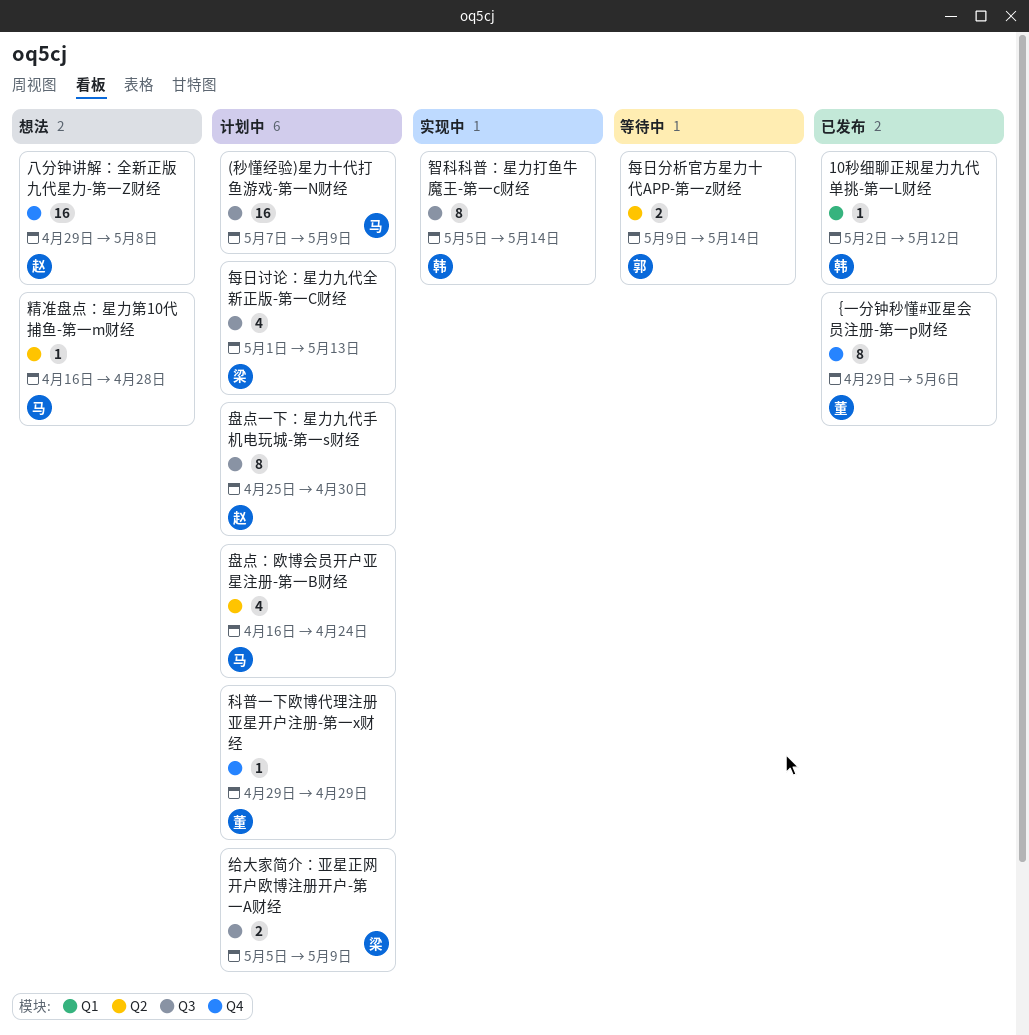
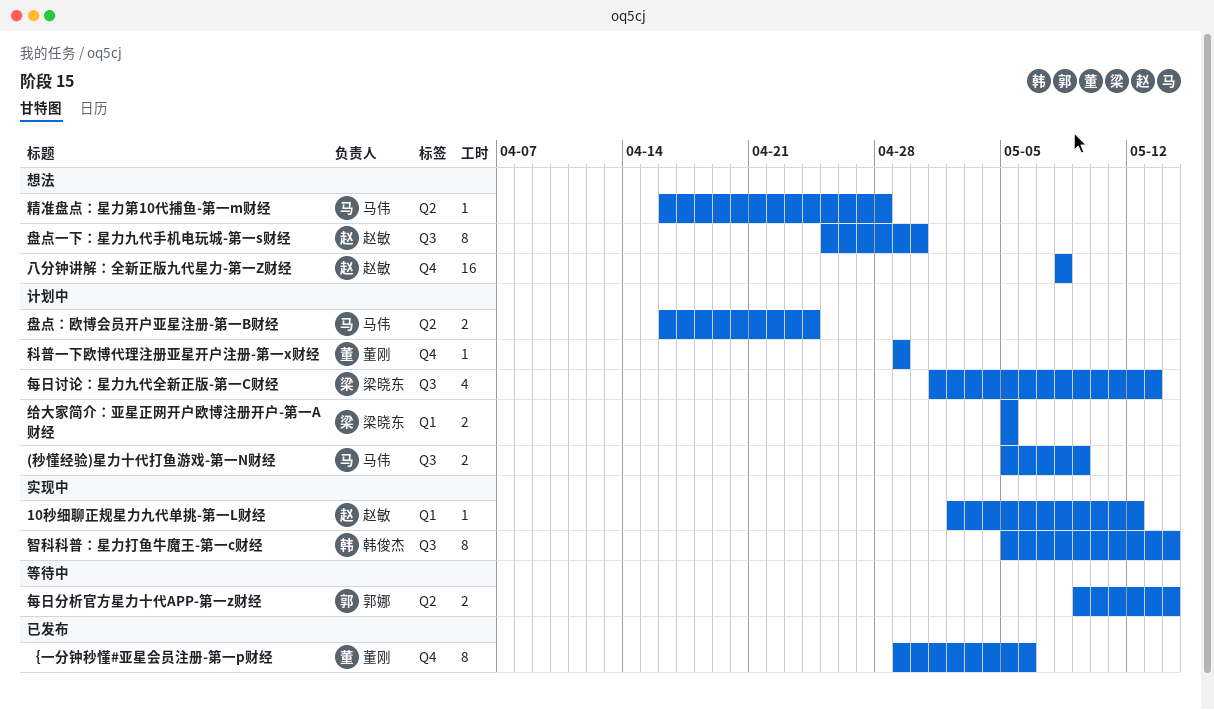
(秒懂经验)星力十代打鱼游戏-第一N财经, estimate: 16 -> 2
(秒懂经验)星力十代打鱼游戏-第一N财经, start: May 7 -> May 5
10秒细聊正规星力九代单挑-第一L财经, status: 已发布 -> 实现中
10秒细聊正规星力九代单挑-第一L财经, owner: 韩俊杰 -> 赵敏
八分钟讲解：全新正版九代星力-第一Z财经, start: Apr 29 -> May 8
盘点一下：星力九代手机电玩城-第一s财经, status: 计划中 -> 想法
盘点：欧博会员开户亚星注册-第一B财经, estimate: 4 -> 2
给大家简介：亚星正网开户欧博注册开户-第一A财经, label: Q3 -> Q1
给大家简介：亚星正网开户欧博注册开户-第一A财经, due: May 9 -> May 5

